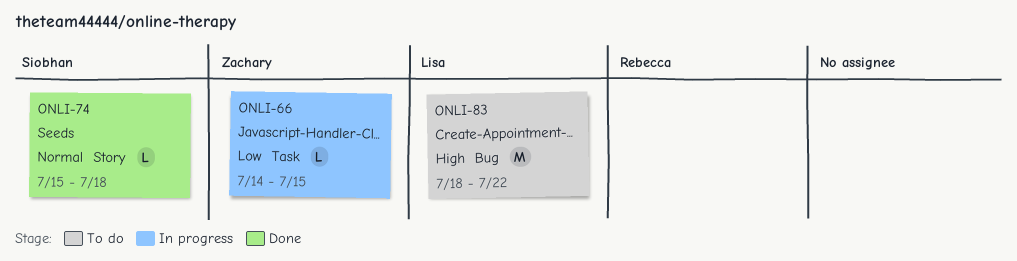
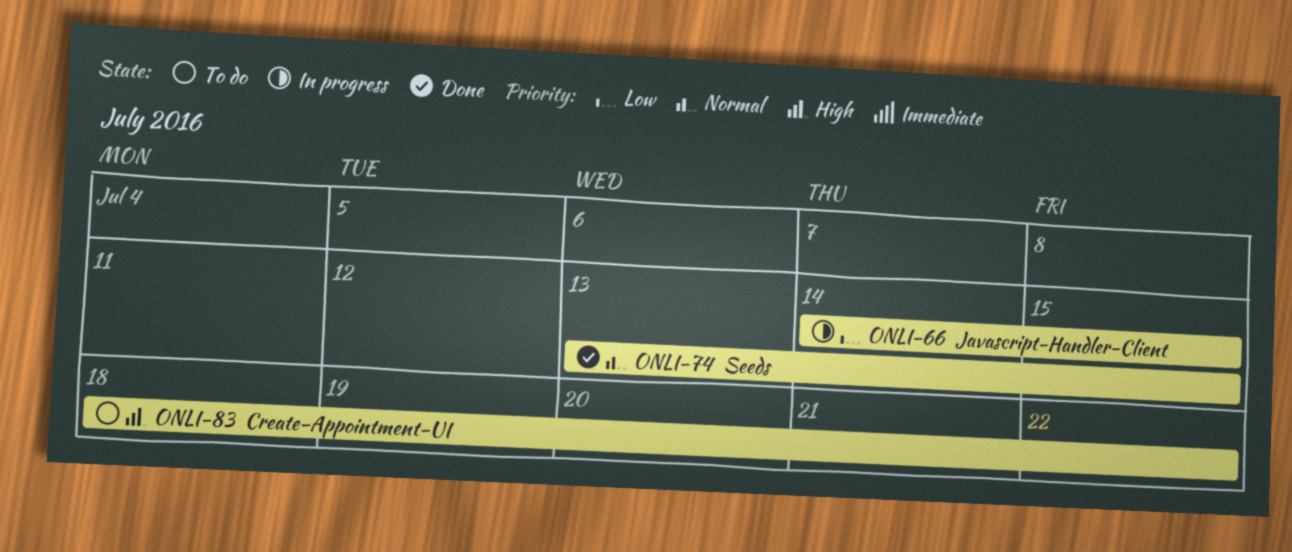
ONLI-74, start: Jul 15 -> Jul 13
ONLI-74, due: Jul 18 -> Jul 15

